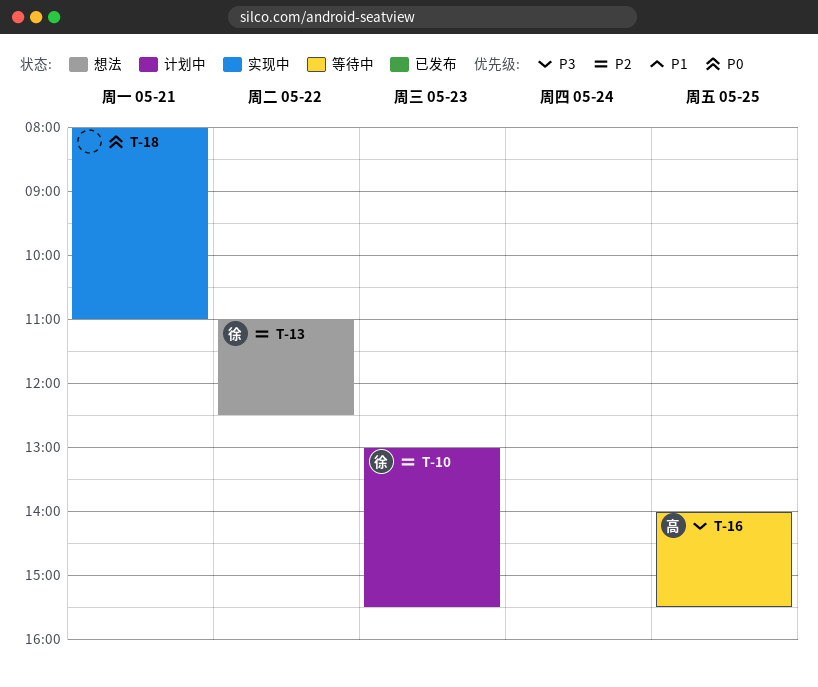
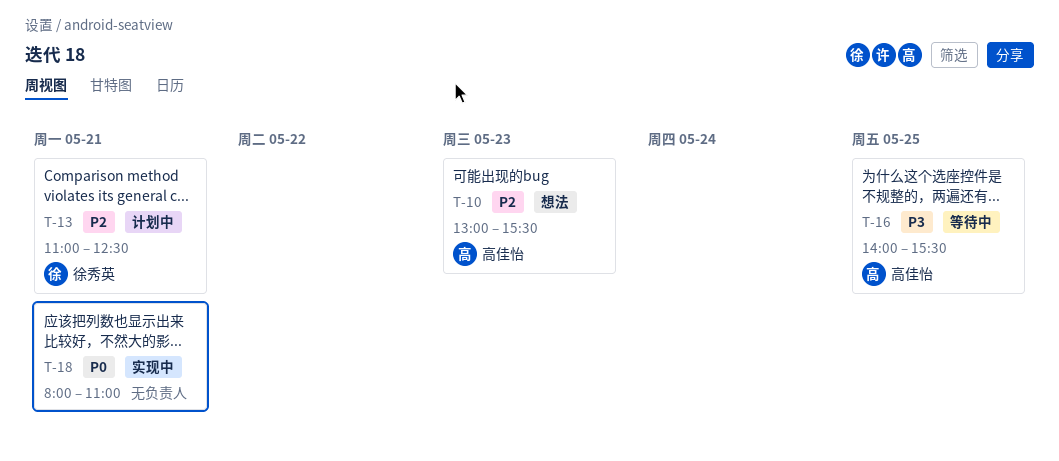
T-10, status: 计划中 -> 想法
T-10, owner: 徐秀英 -> 高佳怡
T-13, status: 想法 -> 计划中
T-13, day: May 22 -> May 21

